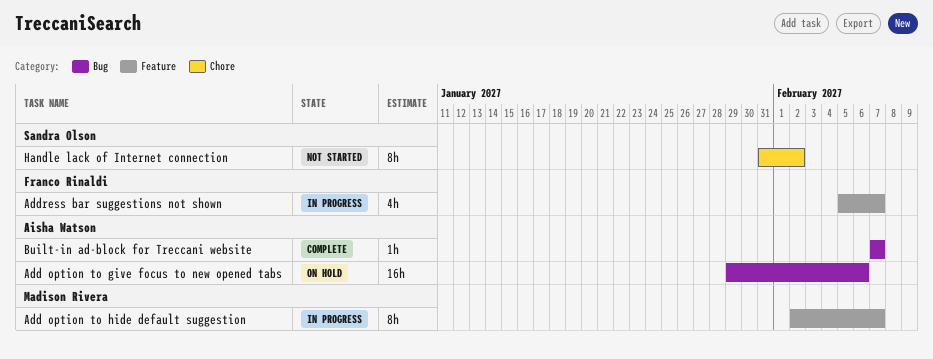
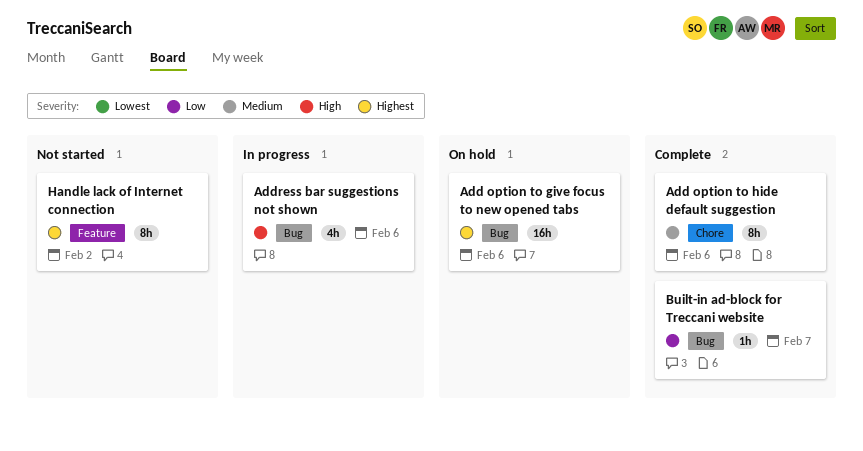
Add option to hide default suggestion, status: In progress -> Complete
Add option to hide default suggestion, label: Feature -> Chore
Add option to hide default suggestion, due: Feb 7 -> Feb 6
Address bar suggestions not shown, label: Feature -> Bug
Address bar suggestions not shown, due: Feb 7 -> Feb 6
Handle lack of Internet connection, label: Chore -> Feature

